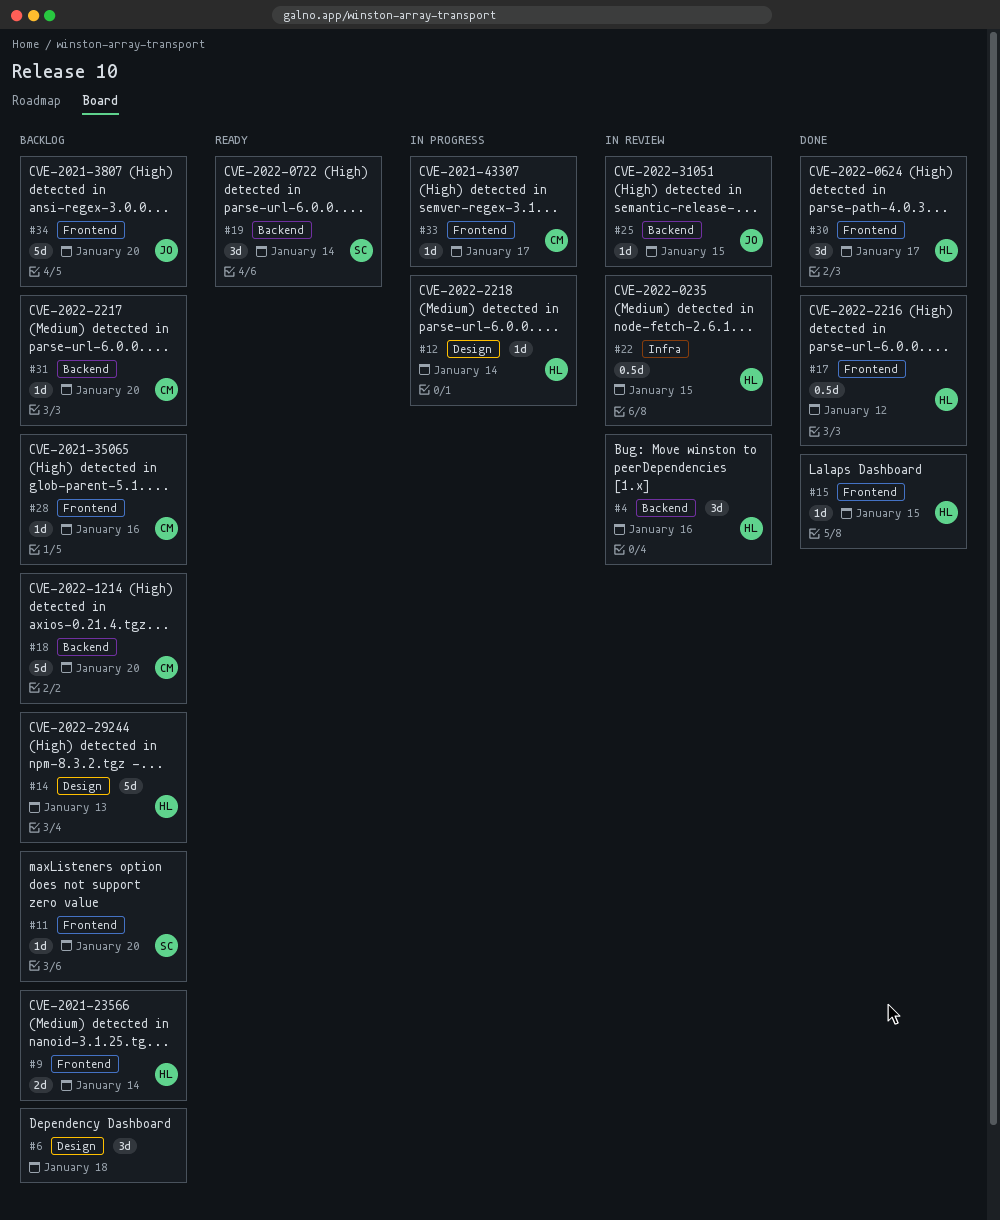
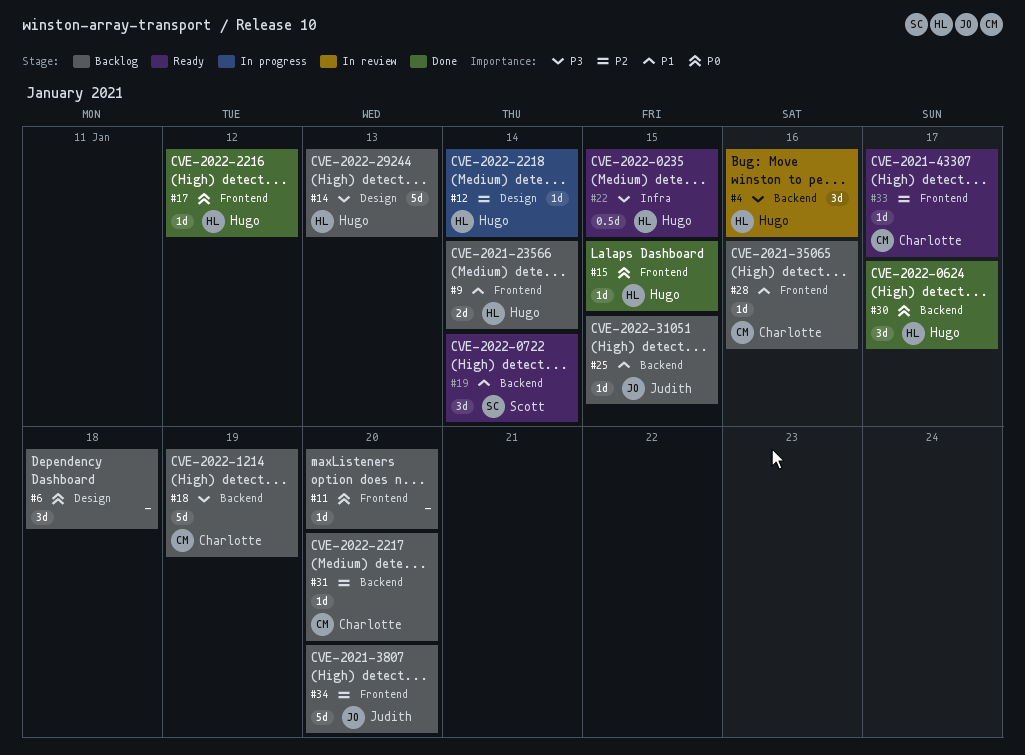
#11, owner: Scott -> none
#17, estimate: 0.5d -> 1d
#18, due: Jan 20 -> Jan 19
#22, status: In review -> Ready
#25, status: In review -> Backlog
#30, label: Frontend -> Backend
#33, status: In progress -> Ready

